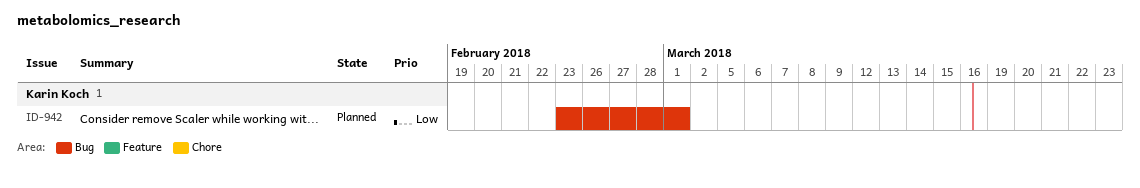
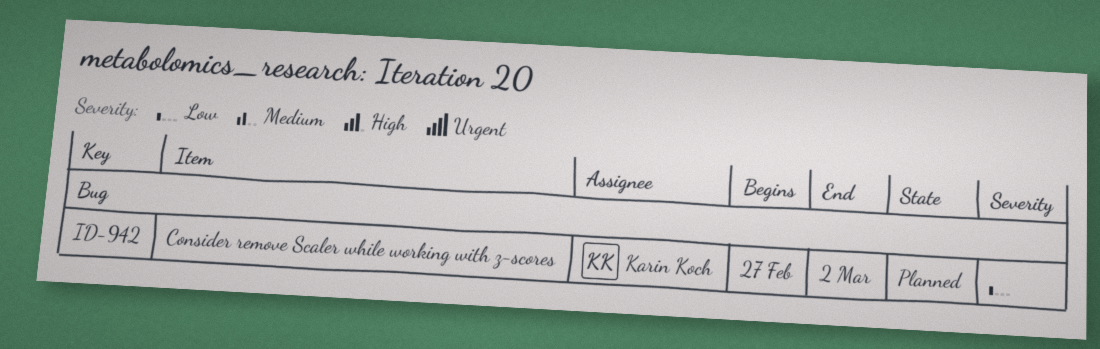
ID-942, start: Feb 23 -> Feb 27
ID-942, due: Mar 1 -> Mar 2

